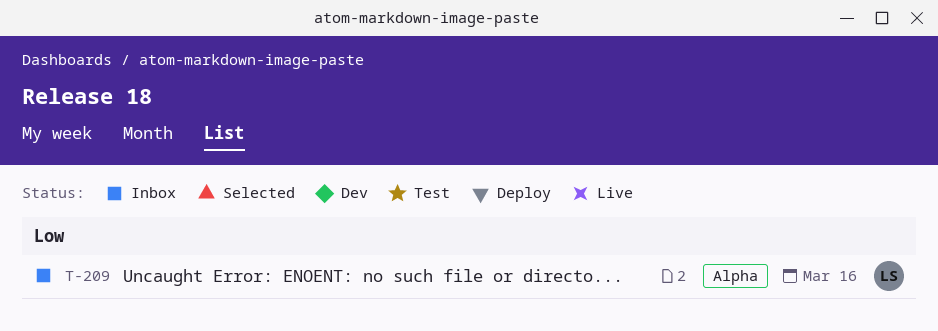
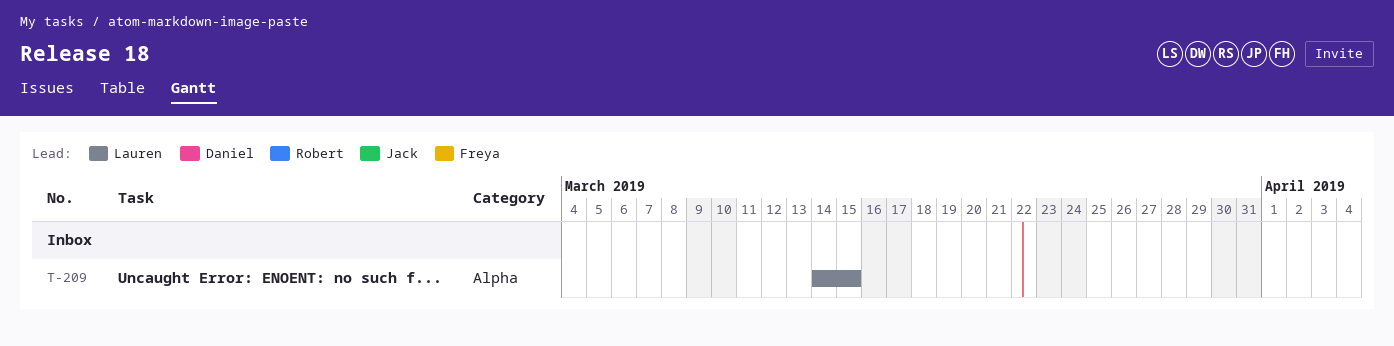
T-209, due: Mar 16 -> Mar 15

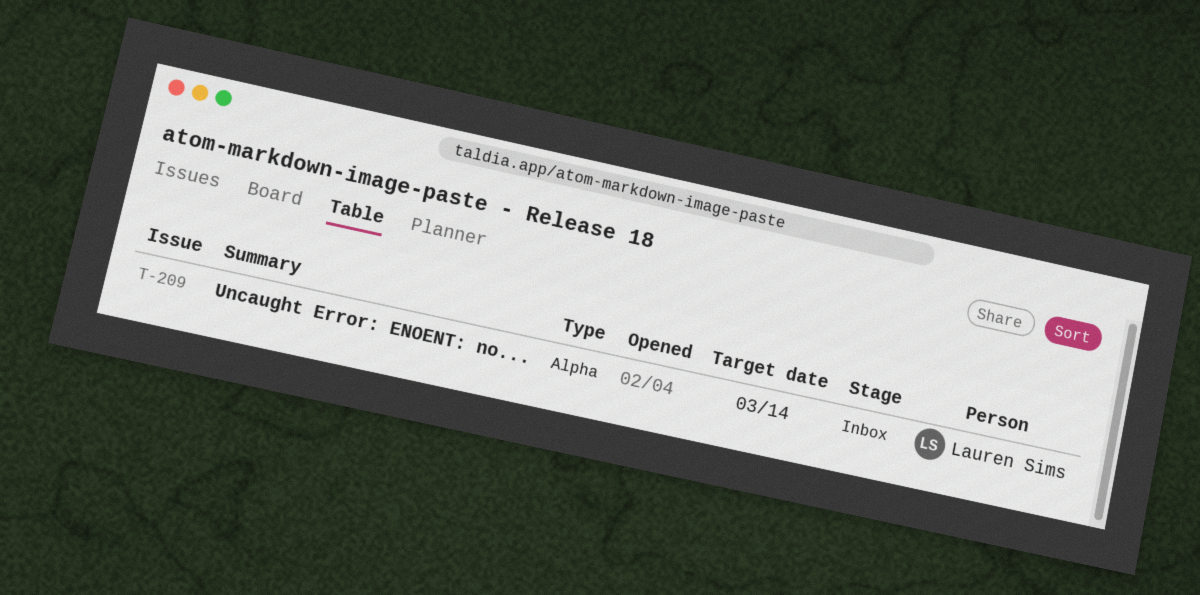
T-209, due: Mar 15 -> Mar 14

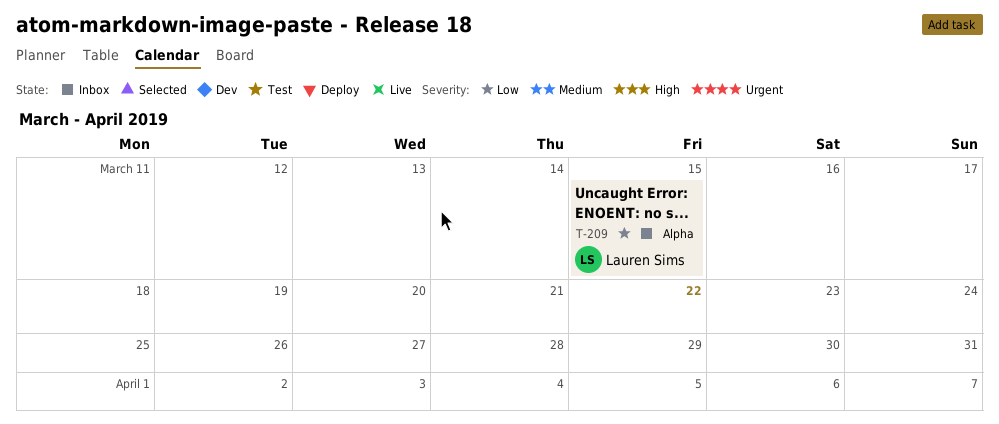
T-209, due: Mar 14 -> Mar 15

